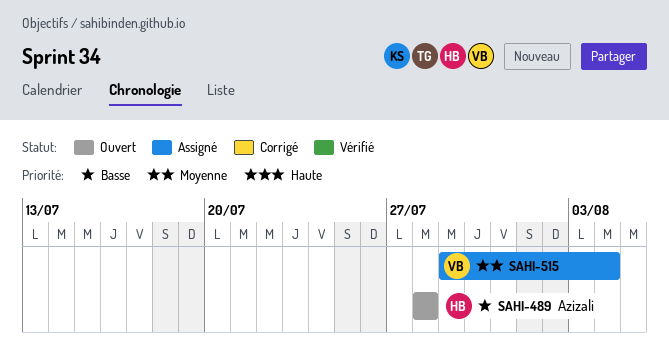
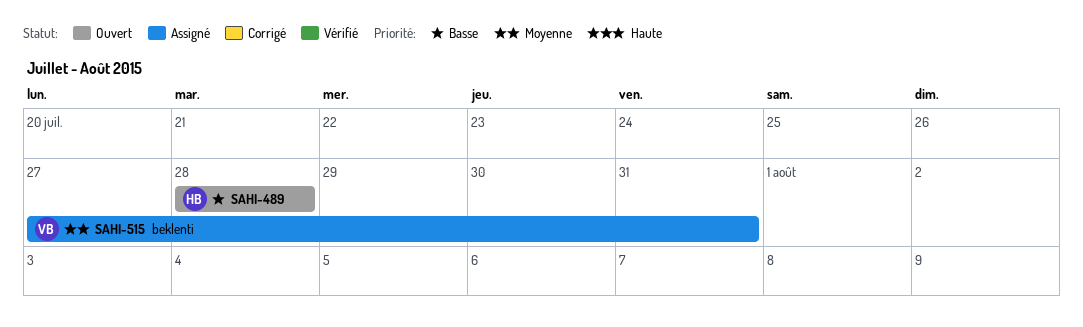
SAHI-515, start: Jul 29 -> Jul 27
SAHI-515, due: Aug 4 -> Jul 31

